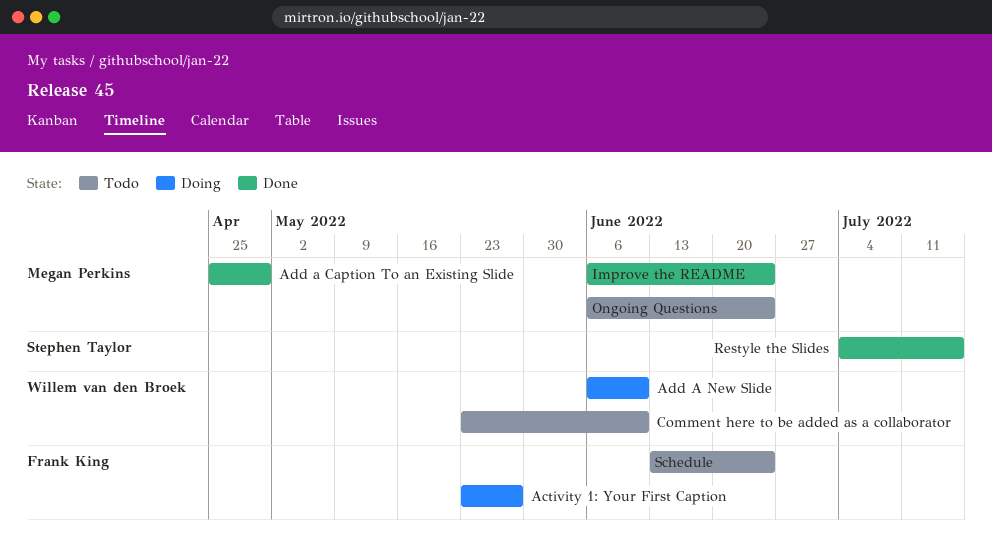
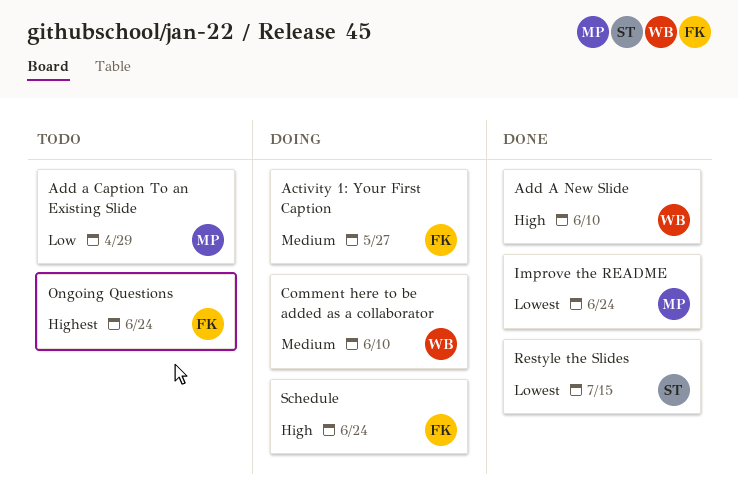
Add a Caption To an Existing Slide, status: Done -> Todo
Add A New Slide, status: Doing -> Done
Comment here to be added as a collaborator, status: Todo -> Doing
Ongoing Questions, owner: Megan Perkins -> Frank King
Schedule, status: Todo -> Doing

